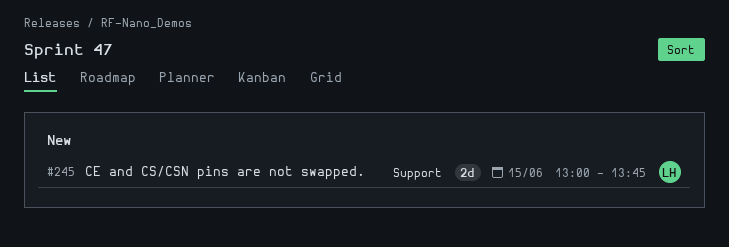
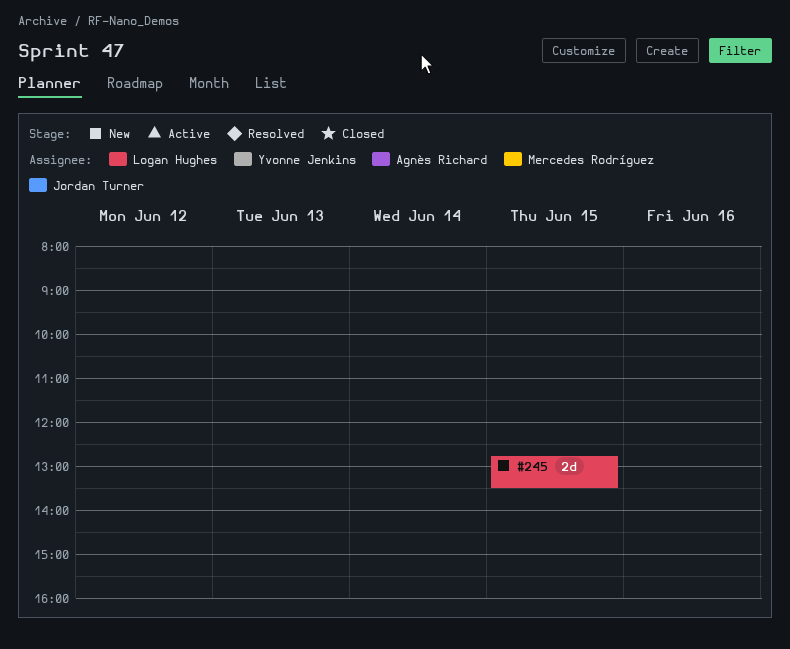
#245, begins: 13:00 -> 12:45
#245, ends: 13:45 -> 13:30

